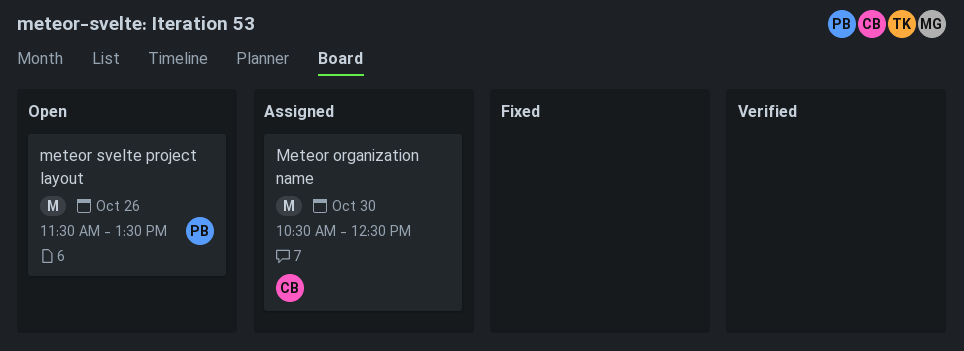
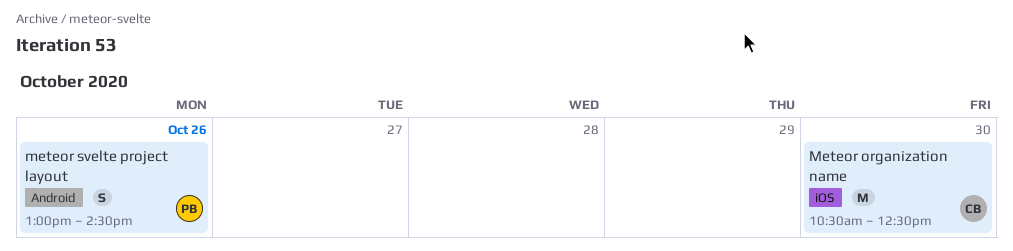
meteor svelte project layout, estimate: M -> S
meteor svelte project layout, begins: 11:30 -> 13:00
meteor svelte project layout, ends: 13:30 -> 14:30

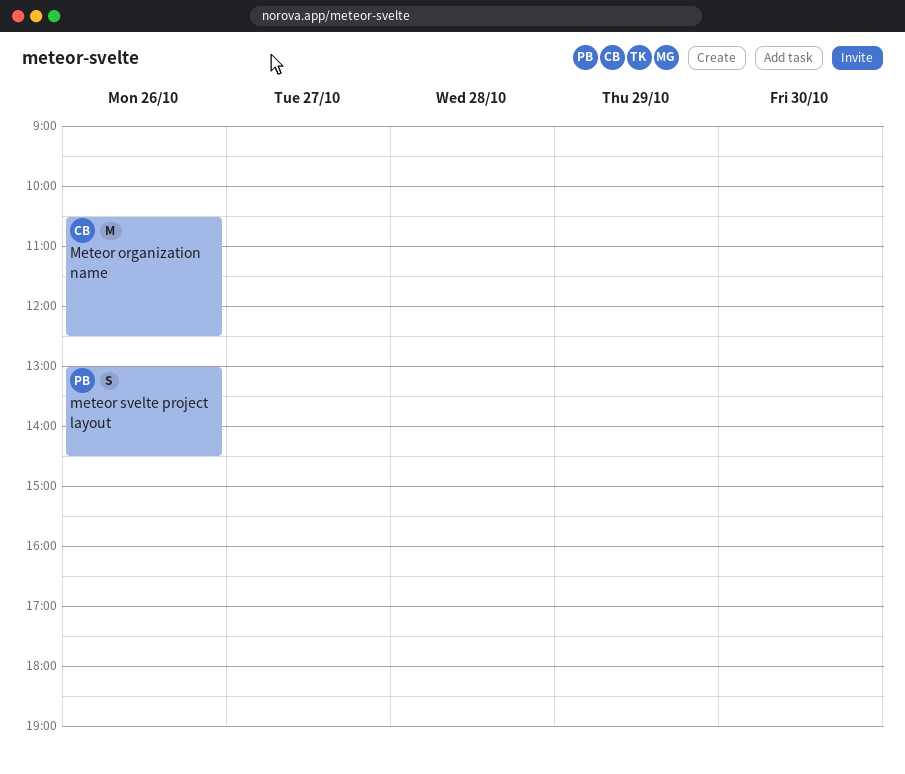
Meteor organization name, day: Oct 30 -> Oct 26

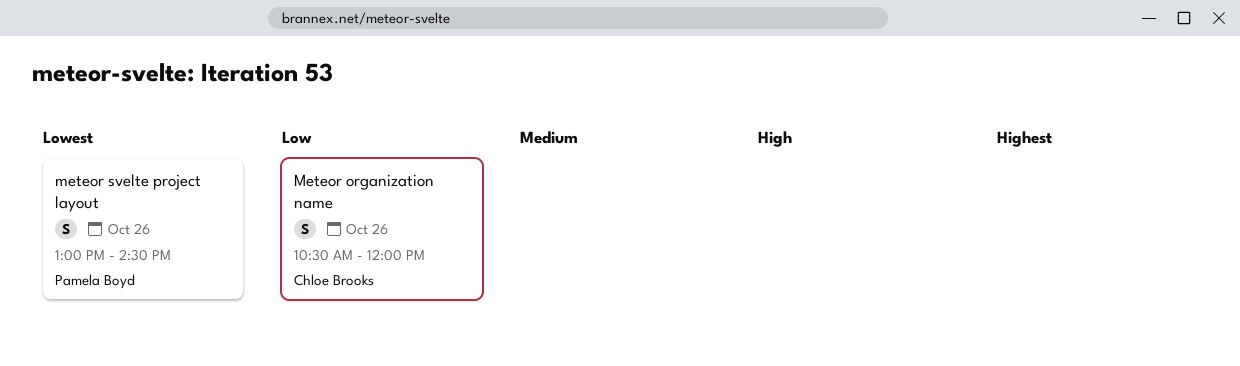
Meteor organization name, estimate: M -> S
Meteor organization name, ends: 12:30 -> 12:00

